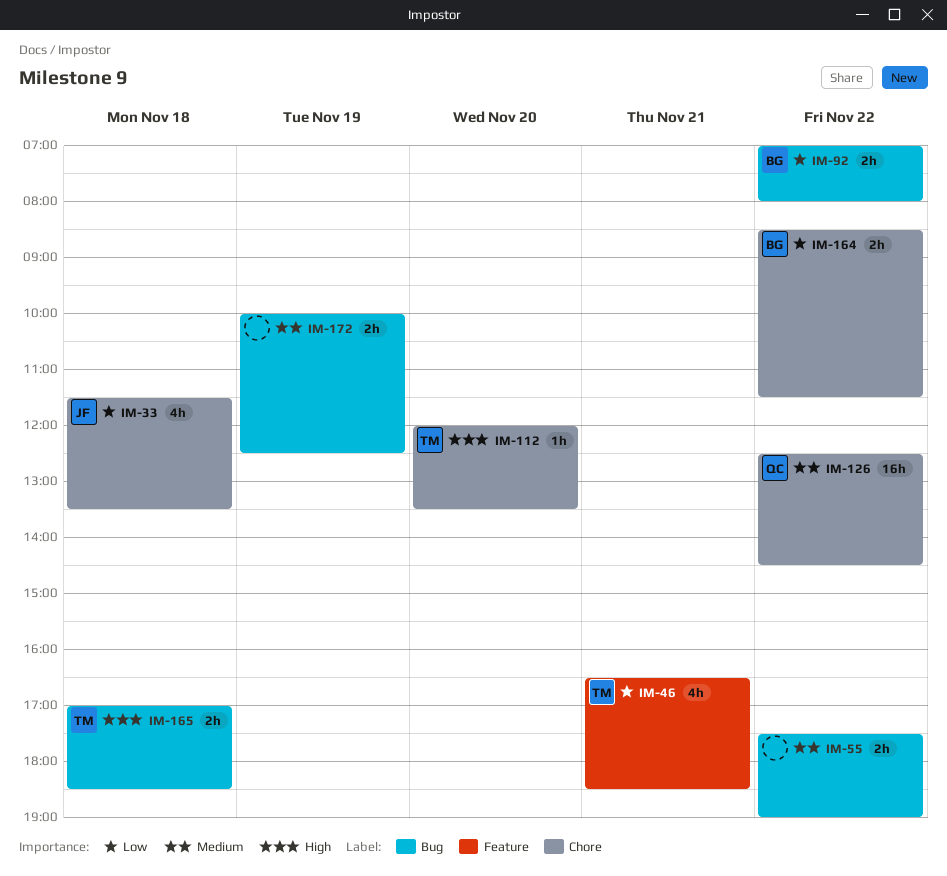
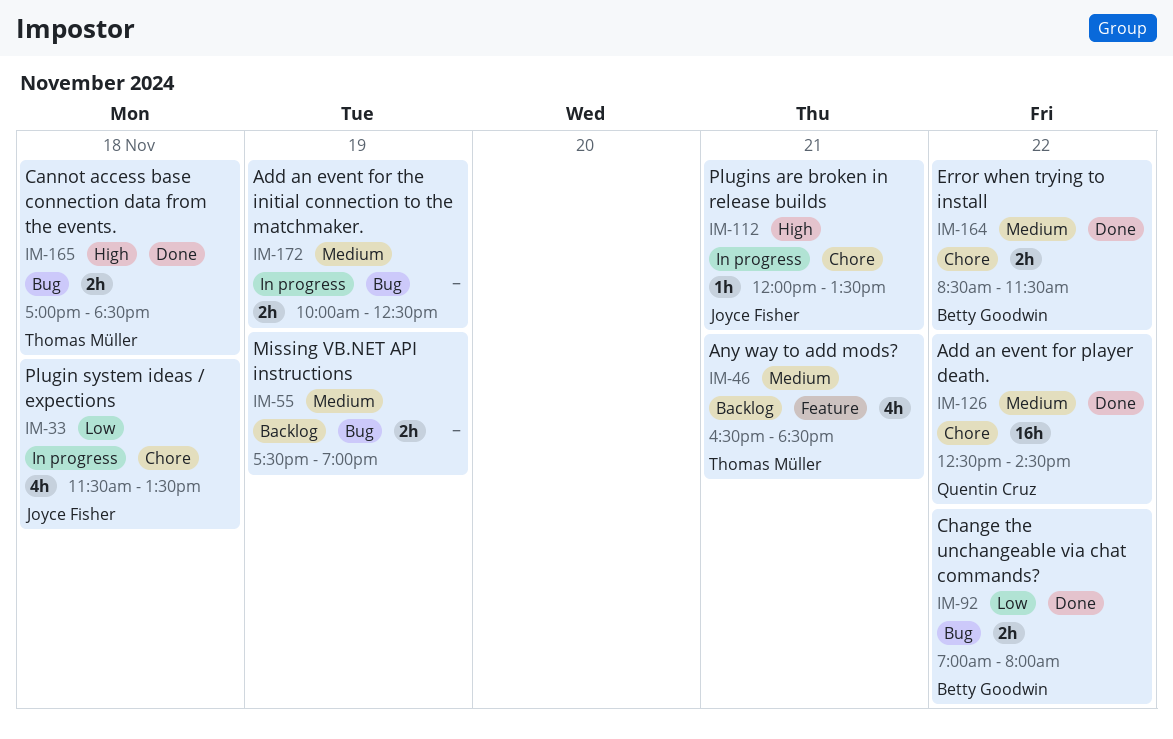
IM-46, priority: Low -> Medium
IM-55, day: Nov 22 -> Nov 19
IM-112, owner: Thomas Müller -> Joyce Fisher
IM-112, day: Nov 20 -> Nov 21
IM-164, priority: Low -> Medium

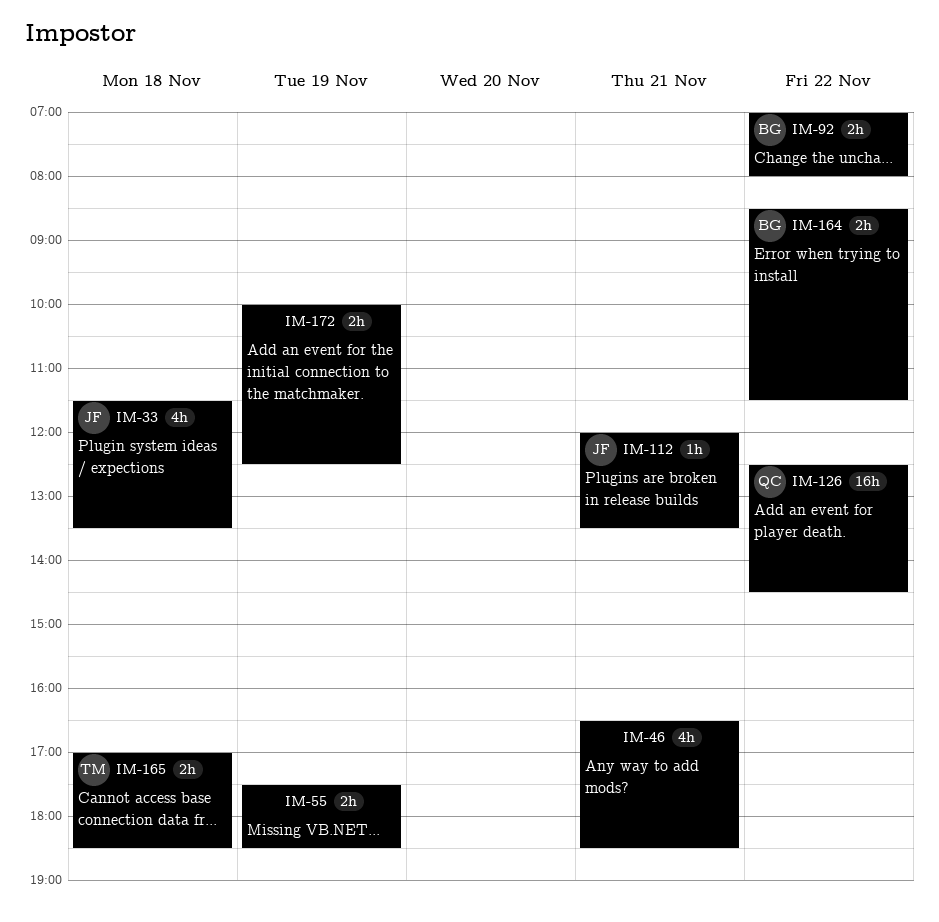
IM-46, owner: Thomas Müller -> none
IM-55, ends: 19:00 -> 18:30

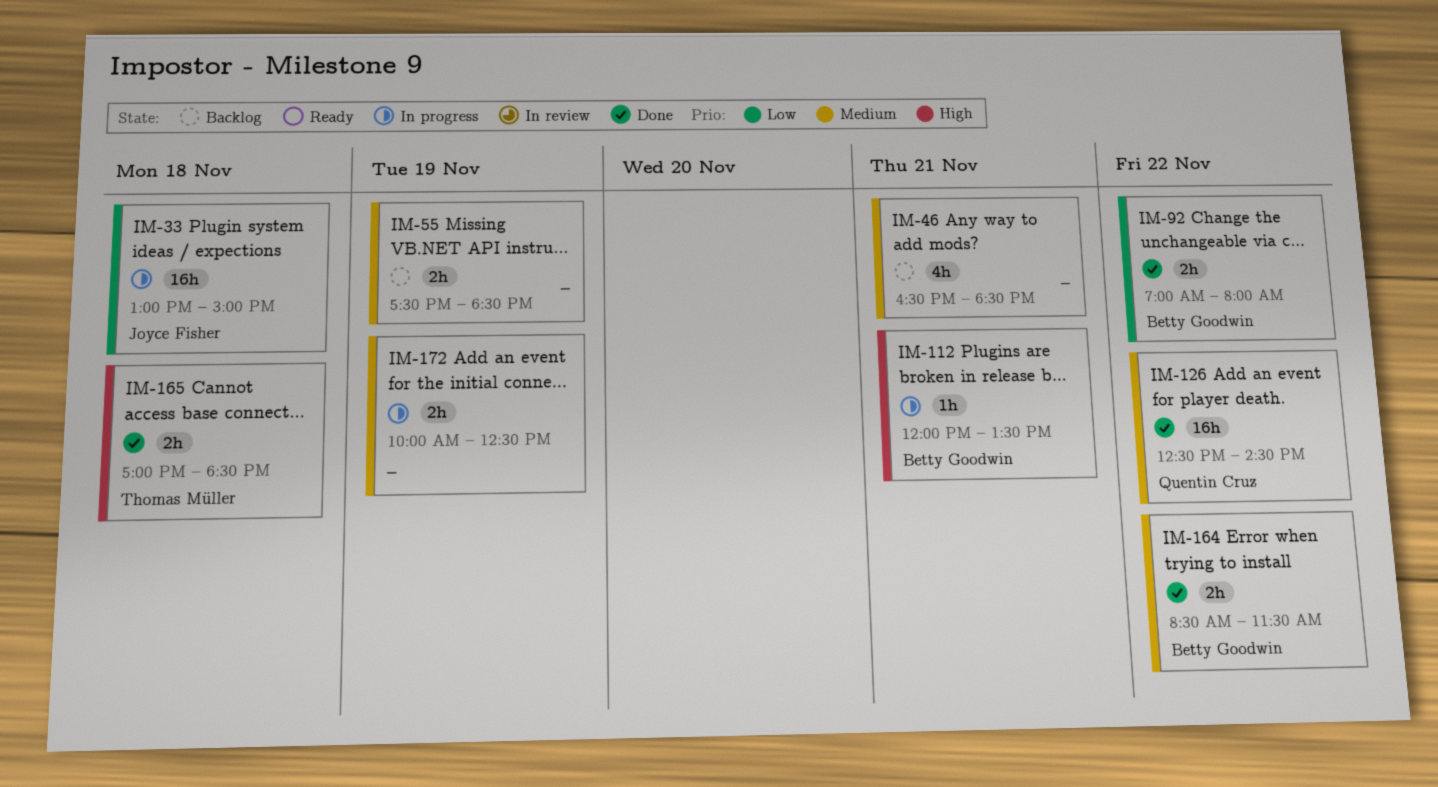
IM-33, estimate: 4h -> 16h
IM-33, begins: 11:30 -> 13:00
IM-33, ends: 13:30 -> 15:00
IM-112, owner: Joyce Fisher -> Betty Goodwin

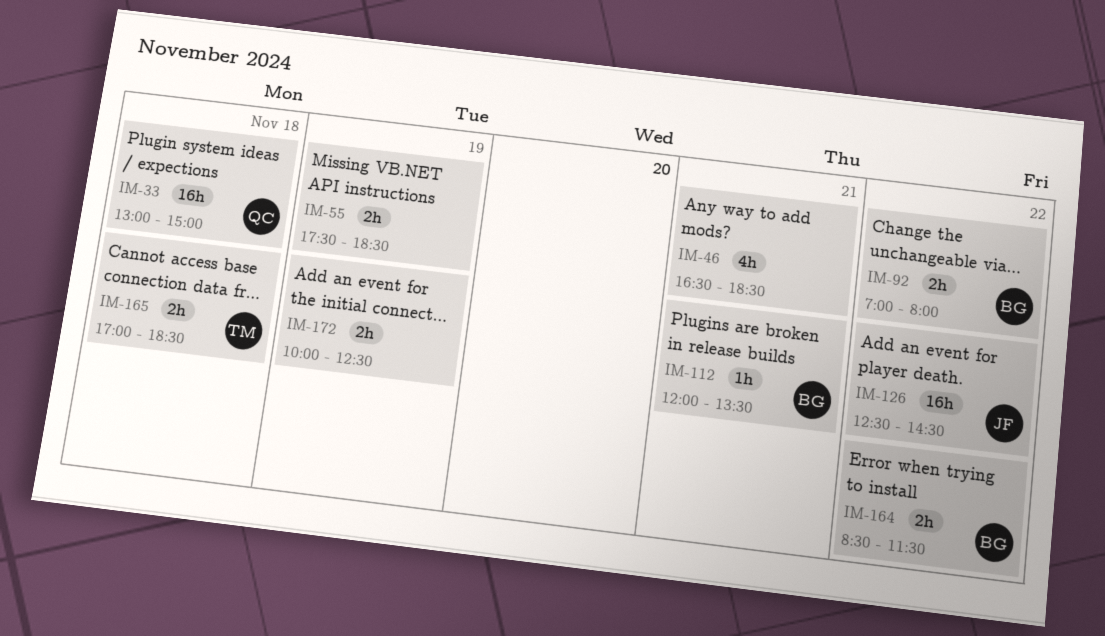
IM-33, owner: Joyce Fisher -> Quentin Cruz
IM-126, owner: Quentin Cruz -> Joyce Fisher

